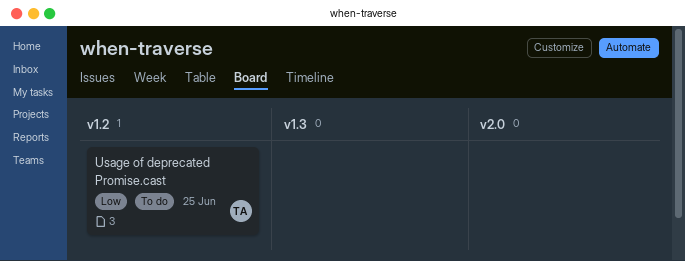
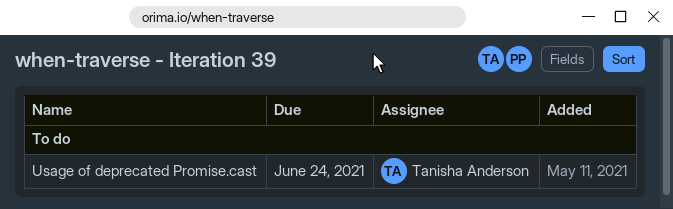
Usage of deprecated Promise.cast, due: Jun 25 -> Jun 24

